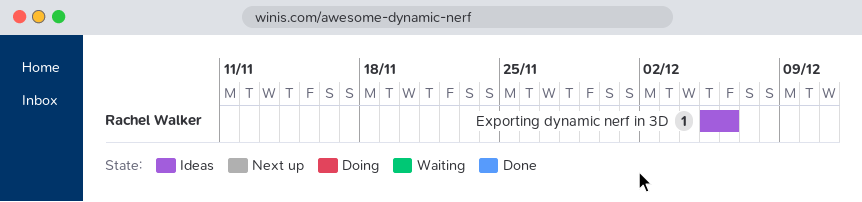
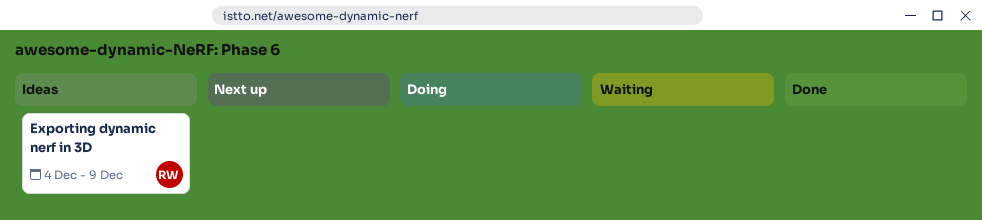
Exporting dynamic nerf in 3D, start: Dec 5 -> Dec 4
Exporting dynamic nerf in 3D, due: Dec 6 -> Dec 9

